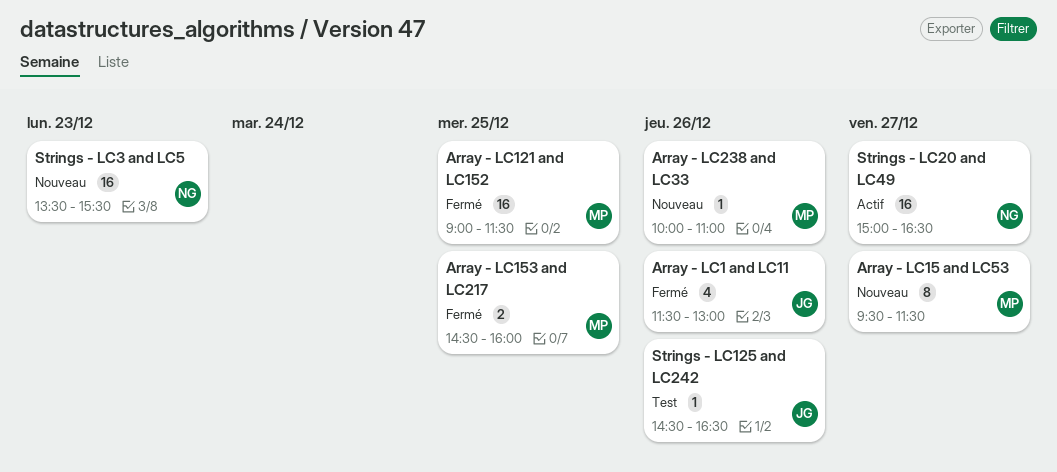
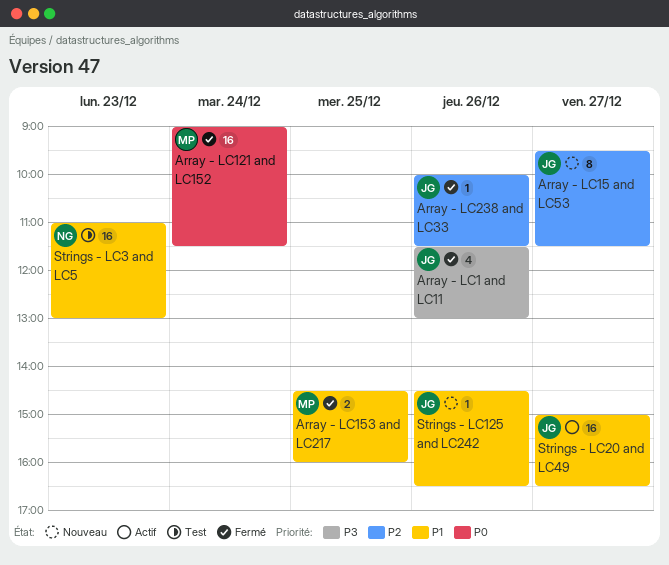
Array - LC121 and LC152, day: Dec 25 -> Dec 24
Array - LC15 and LC53, owner: MP -> JG
Array - LC238 and LC33, status: Nouveau -> Fermé
Array - LC238 and LC33, owner: MP -> JG
Array - LC238 and LC33, ends: 11:00 -> 11:30
Strings - LC125 and LC242, status: Test -> Nouveau
Strings - LC20 and LC49, owner: NG -> JG
Strings - LC3 and LC5, status: Nouveau -> Test
Strings - LC3 and LC5, begins: 13:30 -> 11:00
Strings - LC3 and LC5, ends: 15:30 -> 13:00

